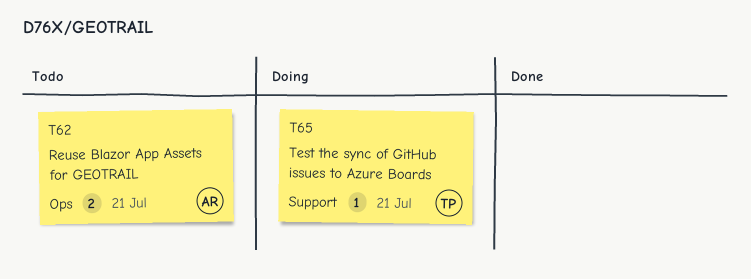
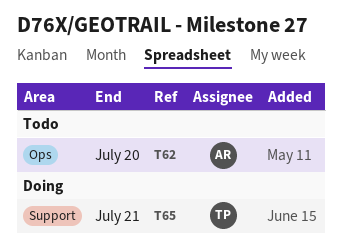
T62, due: Jul 21 -> Jul 20

